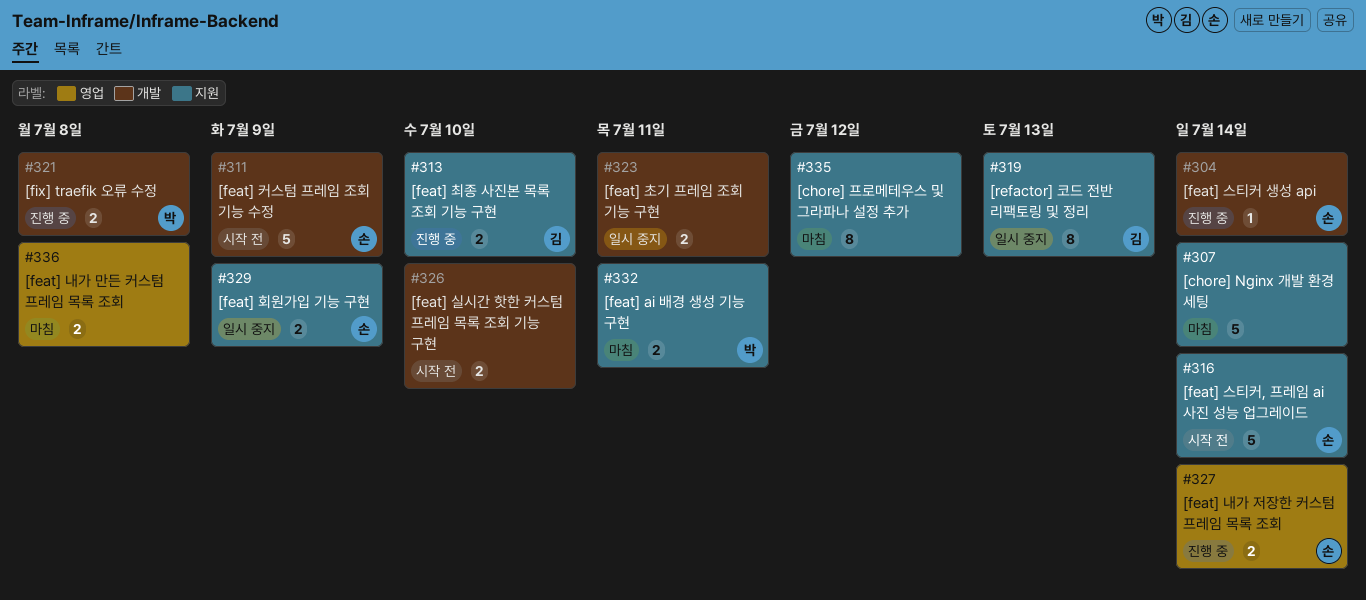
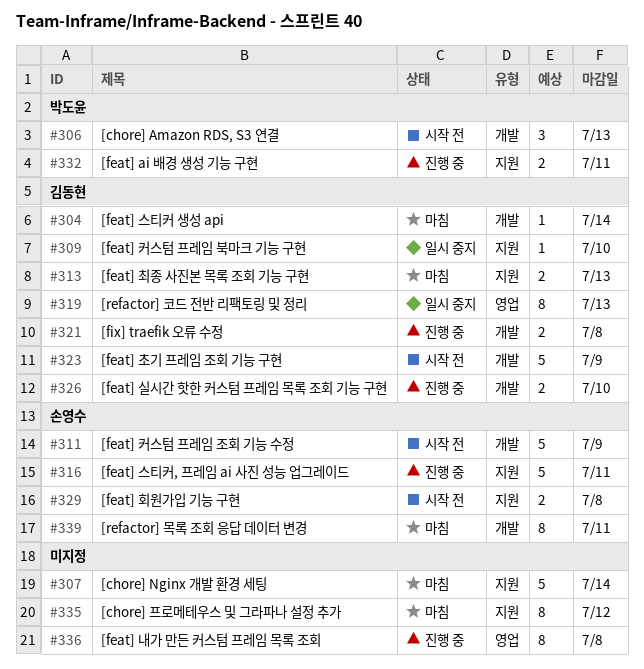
#304, status: 진행 중 -> 마침
#304, owner: 손영수 -> 김동현
#306: none -> present
#309: none -> present
#313, status: 진행 중 -> 마침
#313, due: Jul 10 -> Jul 13
#316, status: 시작 전 -> 진행 중
#316, due: Jul 14 -> Jul 11
#319, label: 지원 -> 영업
#321, owner: 박도윤 -> 김동현
#323, status: 일시 중지 -> 시작 전
#323, owner: none -> 김동현
#323, estimate: 2 -> 5
#323, due: Jul 11 -> Jul 9
#326, status: 시작 전 -> 진행 중
#326, owner: none -> 김동현
#327: present -> none
#329, status: 일시 중지 -> 시작 전
#329, due: Jul 9 -> Jul 8
#332, status: 마침 -> 진행 중
#336, status: 마침 -> 진행 중
#336, estimate: 2 -> 8
#339: none -> present

